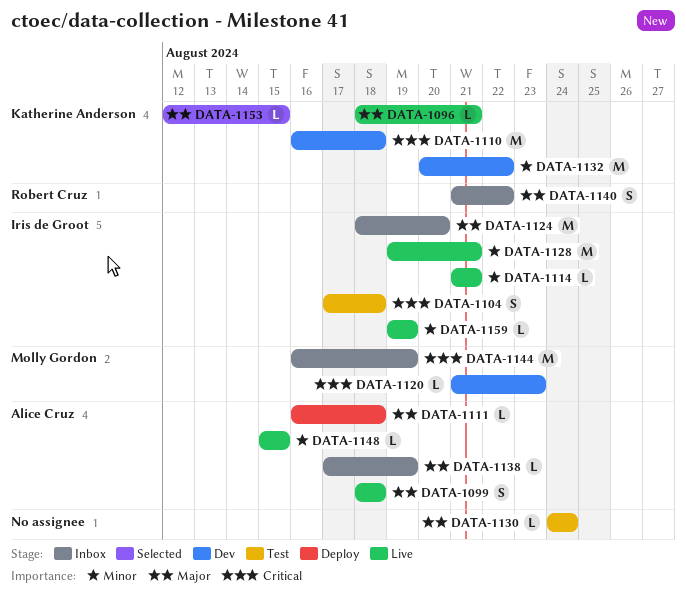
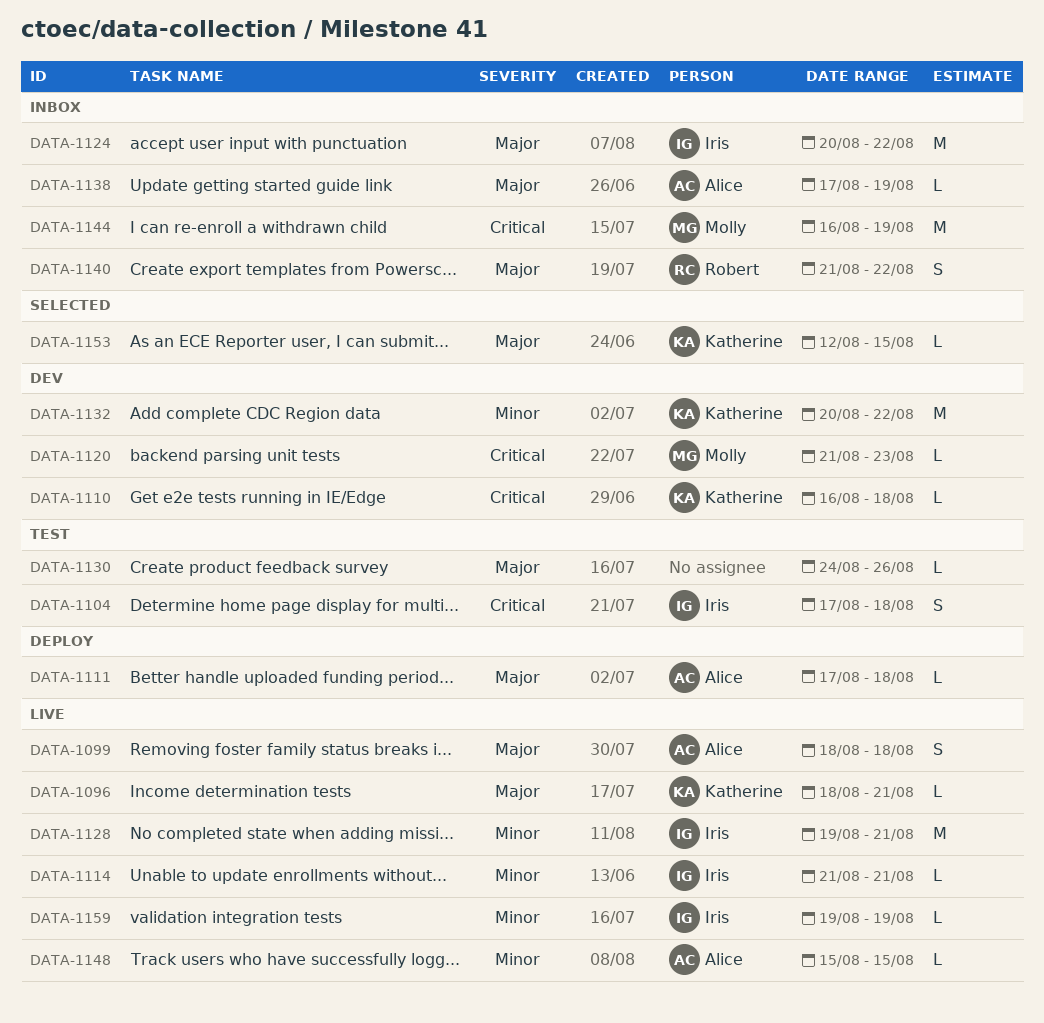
DATA-1110, estimate: M -> L
DATA-1111, start: Aug 16 -> Aug 17
DATA-1124, start: Aug 18 -> Aug 20
DATA-1124, due: Aug 20 -> Aug 22
DATA-1130, due: Aug 24 -> Aug 26

